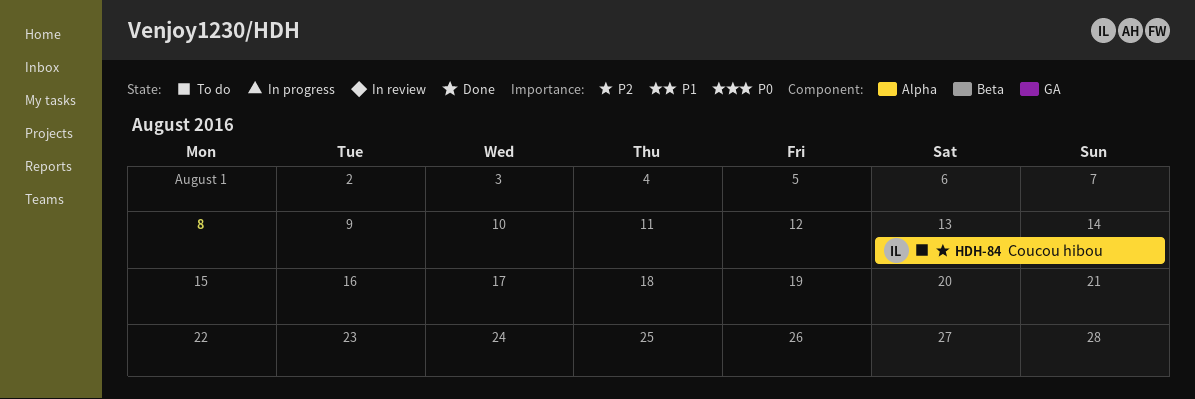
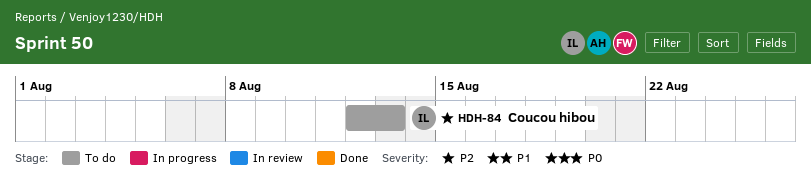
HDH-84, start: Aug 13 -> Aug 12
HDH-84, due: Aug 14 -> Aug 13

